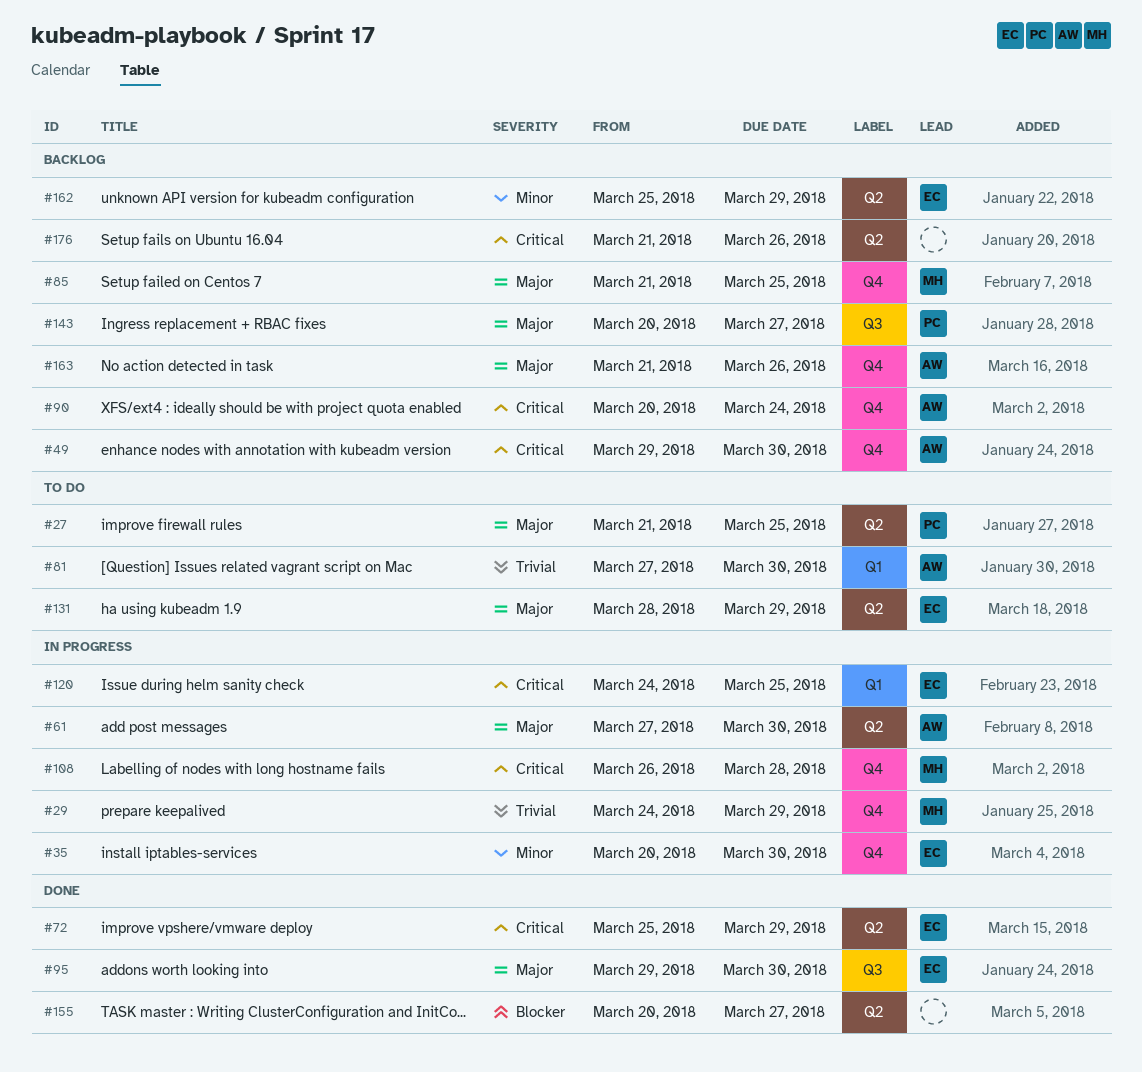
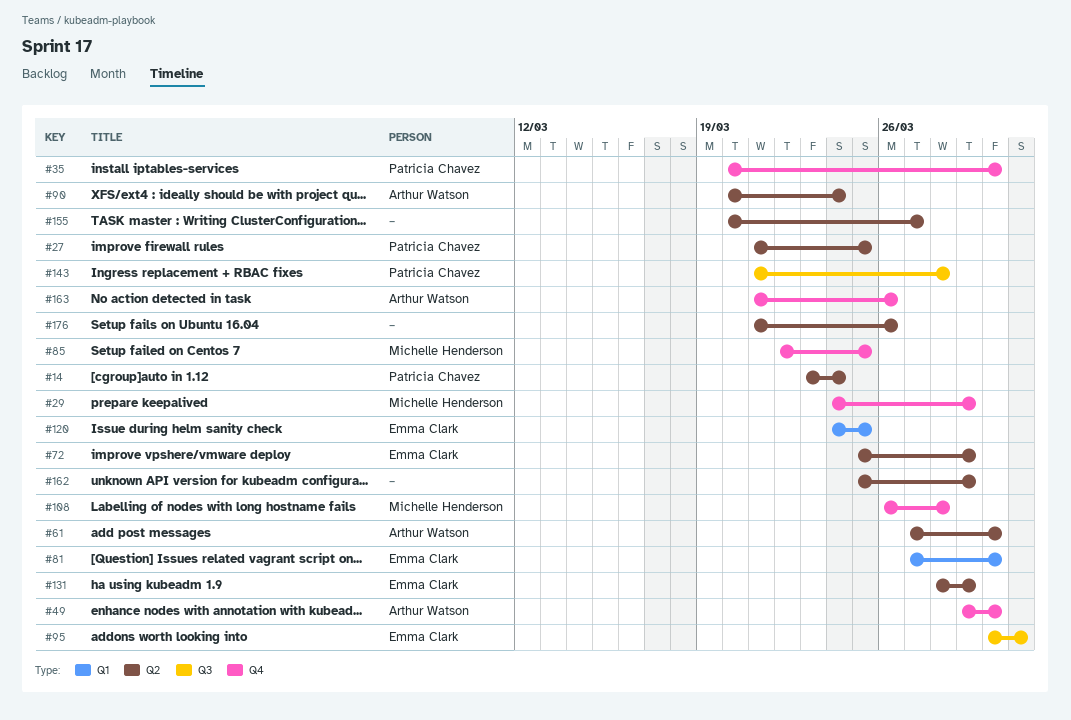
#14: none -> present
#35, owner: Emma Clark -> Patricia Chavez
#81, owner: Arthur Watson -> Emma Clark
#85, start: Mar 21 -> Mar 22
#90, label: Q4 -> Q2
#95, start: Mar 29 -> Mar 30
#95, due: Mar 30 -> Mar 31
#143, start: Mar 20 -> Mar 21
#143, due: Mar 27 -> Mar 28
#162, owner: Emma Clark -> none

